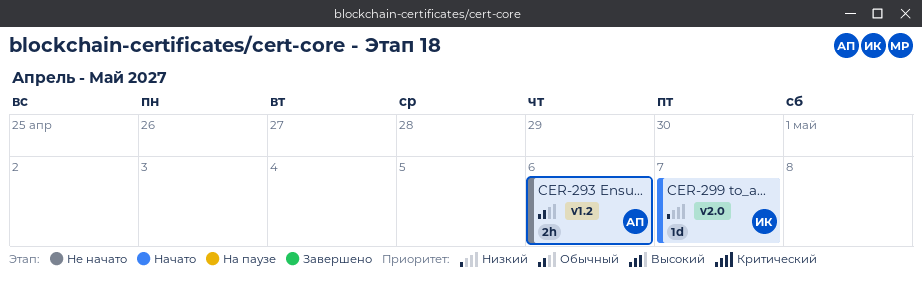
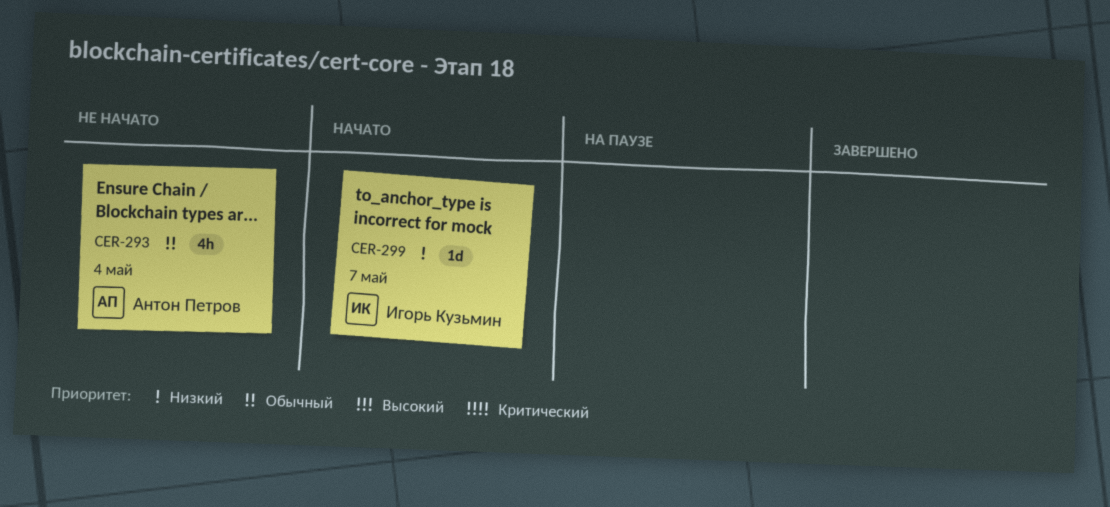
CER-293, estimate: 2h -> 4h
CER-293, due: May 6 -> May 4

